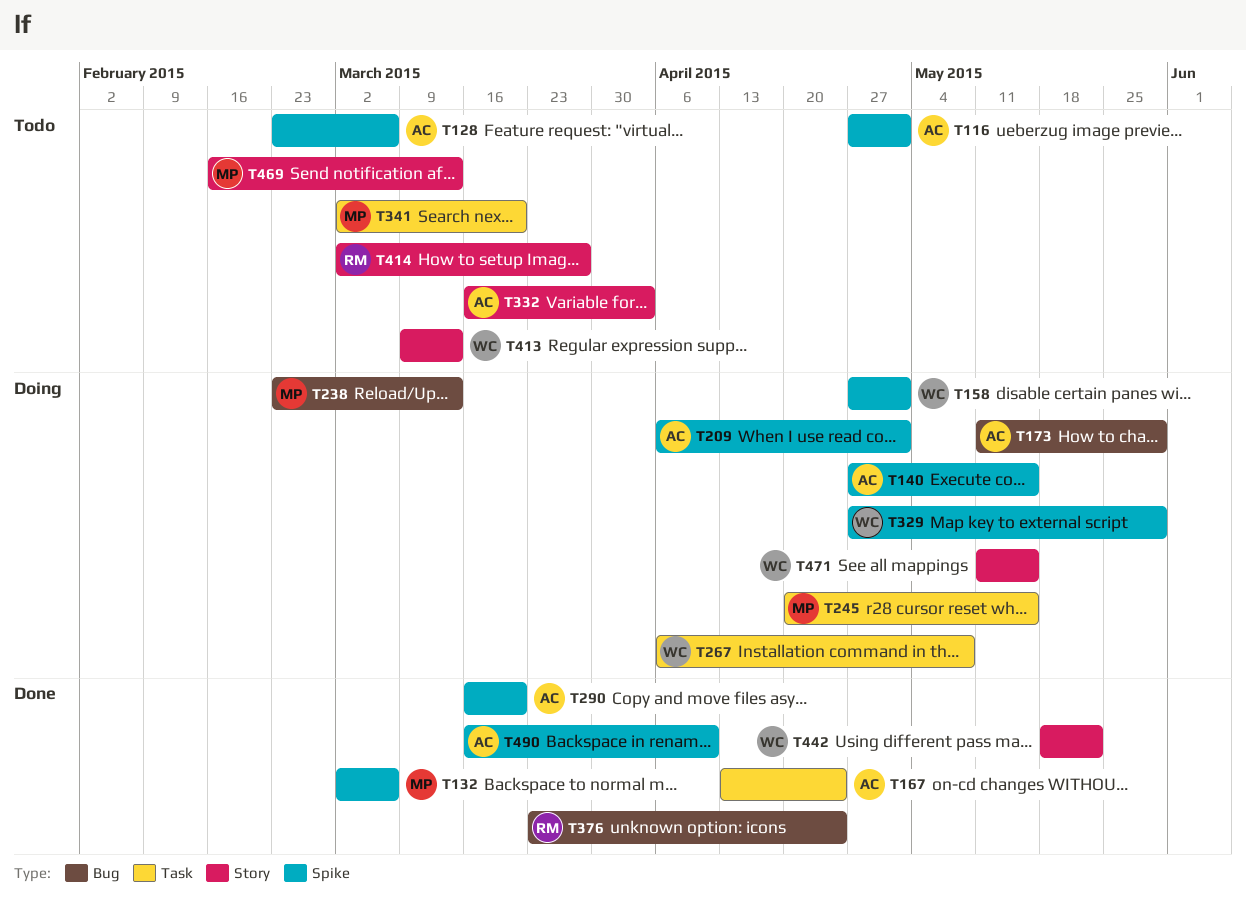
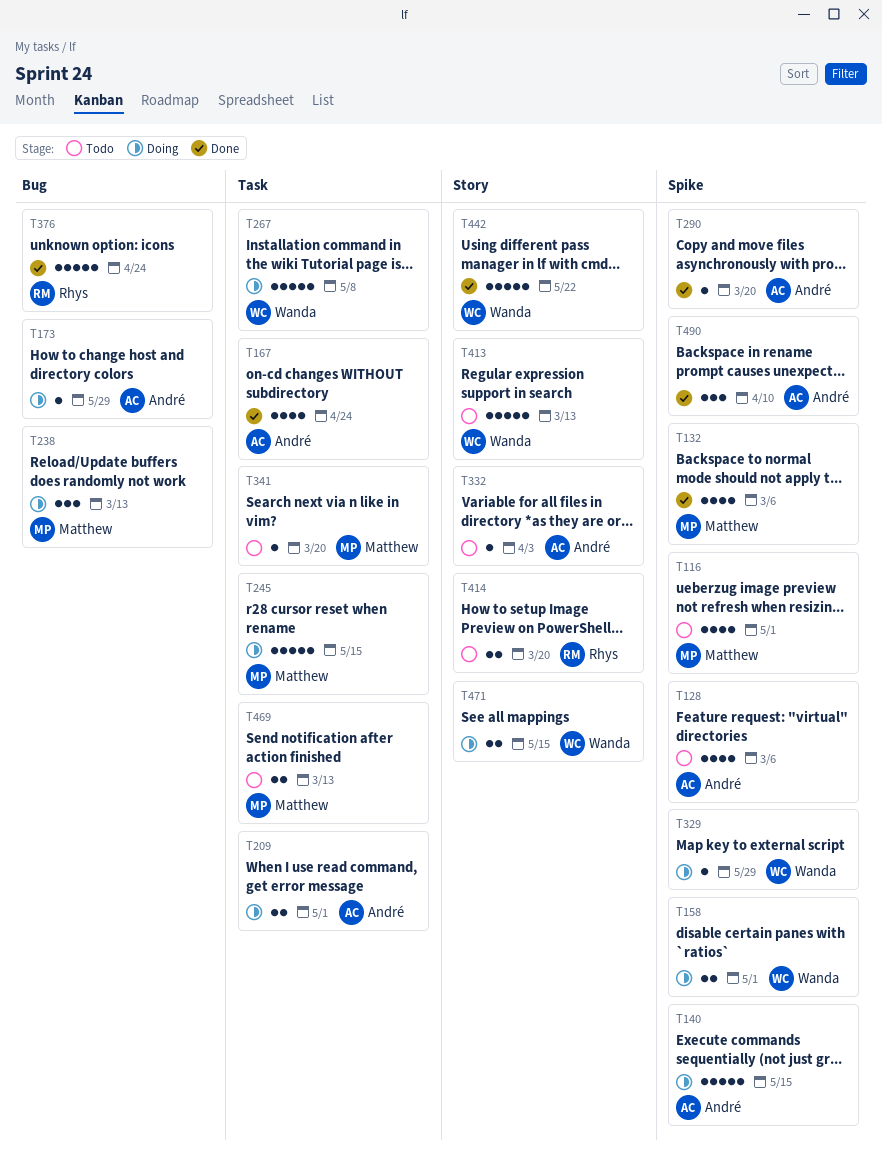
T116, owner: André -> Matthew
T209, label: Spike -> Task
T414, due: Mar 27 -> Mar 20
T469, label: Story -> Task

